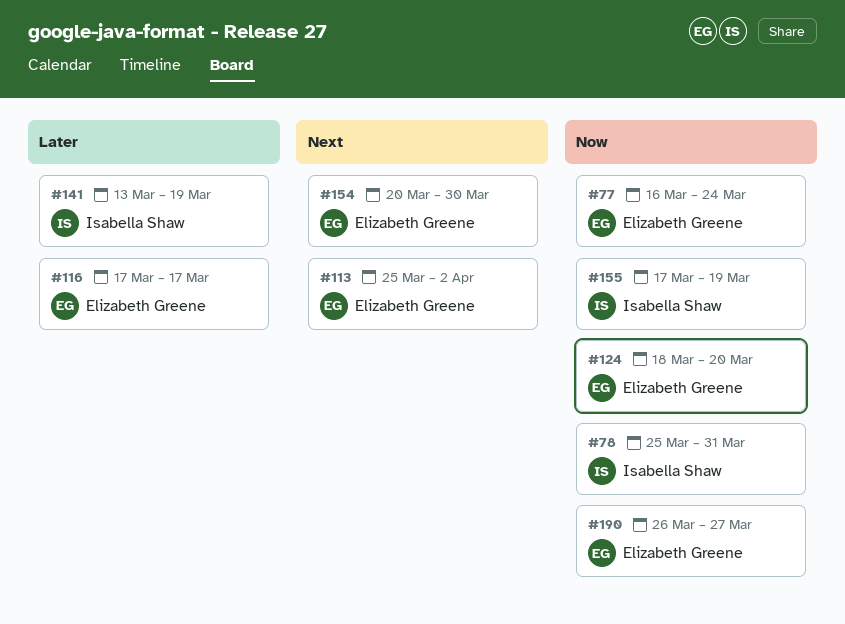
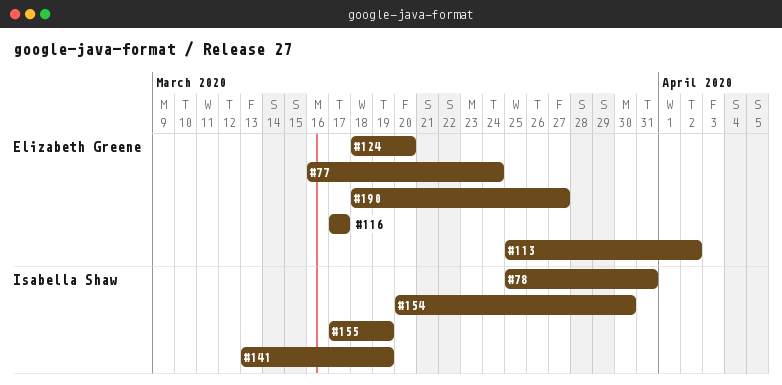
#154, owner: Elizabeth Greene -> Isabella Shaw
#190, start: Mar 26 -> Mar 18

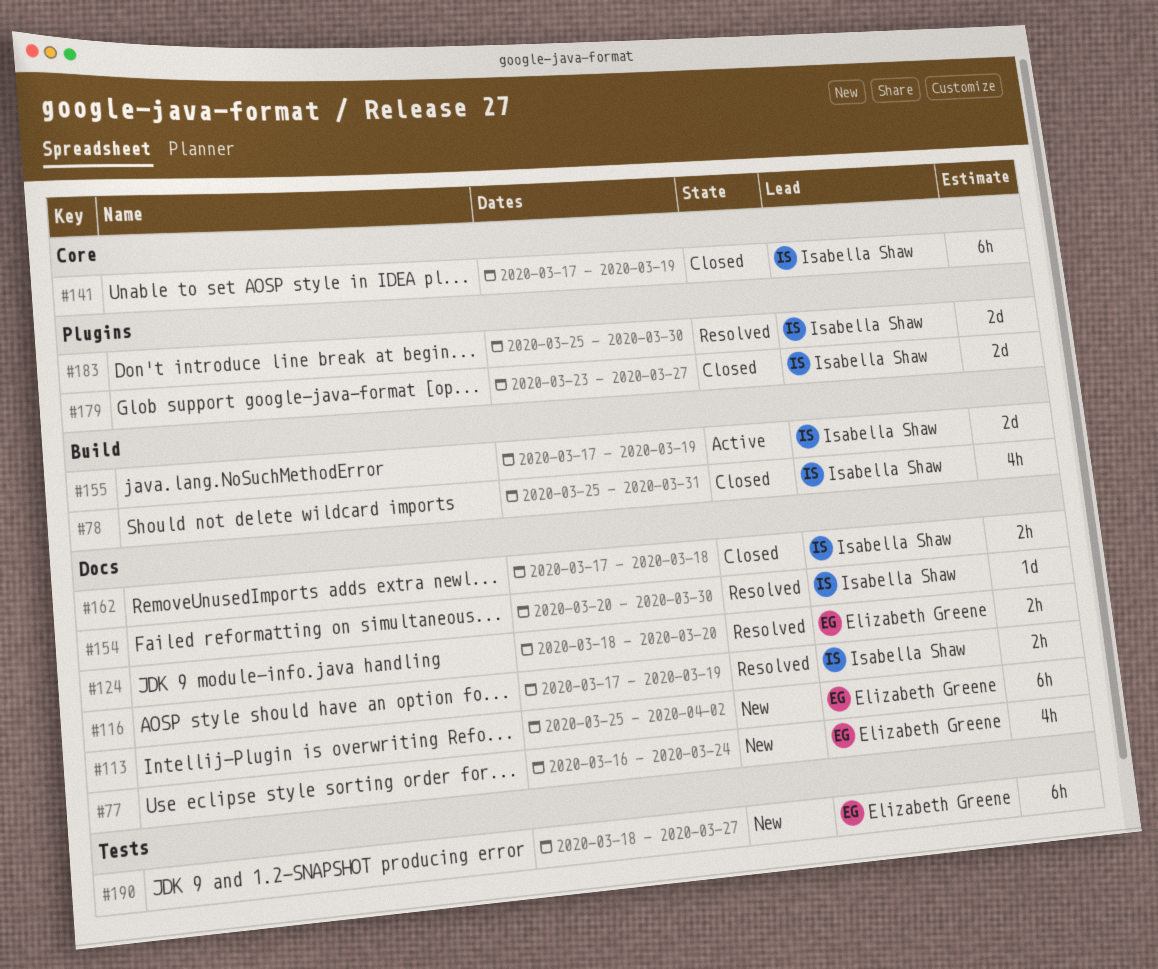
#116, owner: Elizabeth Greene -> Isabella Shaw
#116, due: Mar 17 -> Mar 19
#141, start: Mar 13 -> Mar 17
#162: none -> present
#179: none -> present
#183: none -> present

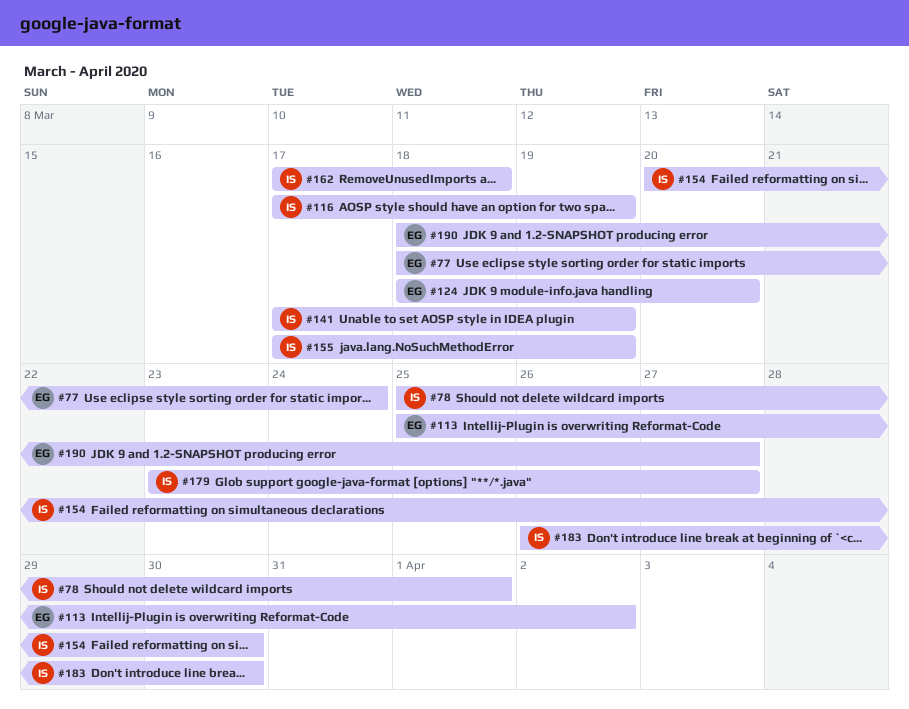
#77, start: Mar 16 -> Mar 18
#78, due: Mar 31 -> Apr 1
#183, start: Mar 25 -> Mar 26

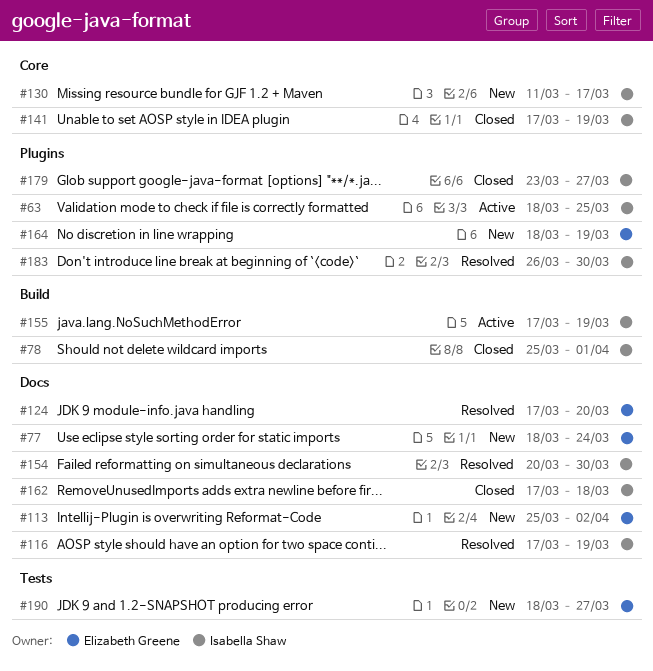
#63: none -> present
#124, start: Mar 18 -> Mar 17
#130: none -> present
#164: none -> present

